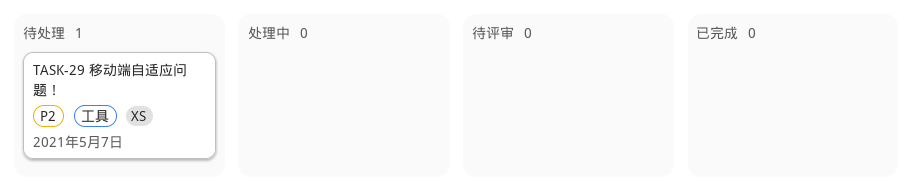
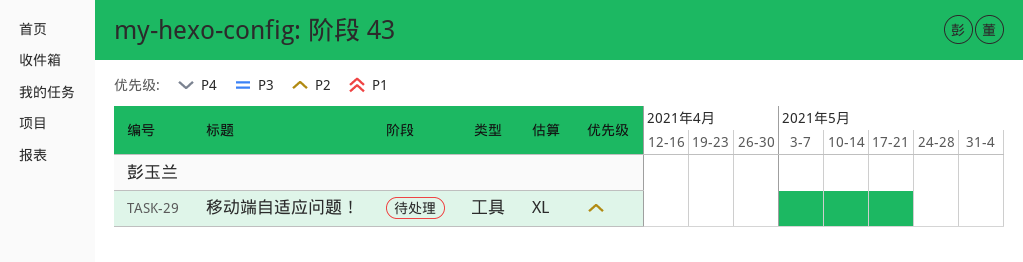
TASK-29, estimate: XS -> XL
TASK-29, due: May 7 -> May 21

